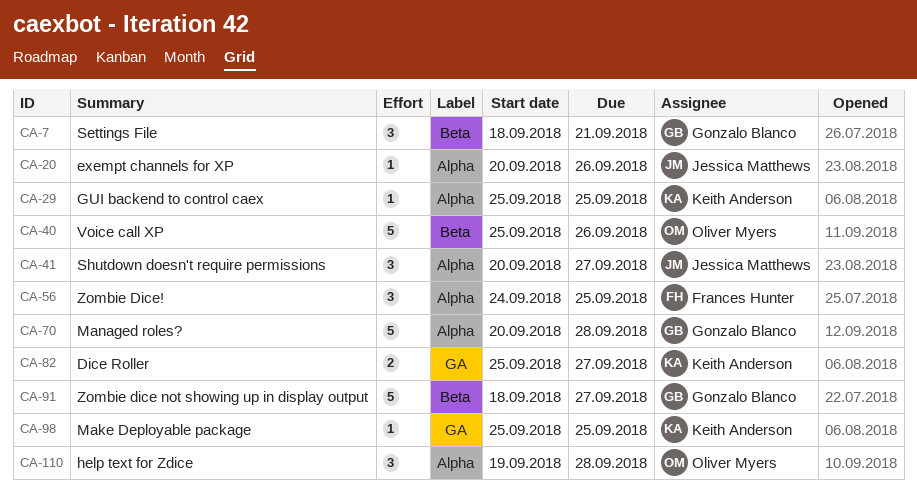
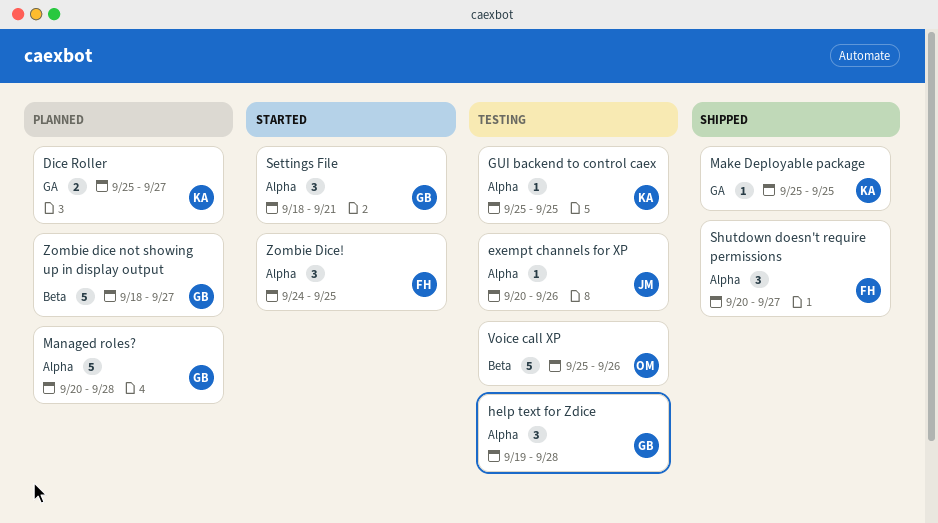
help text for Zdice, owner: Oliver Myers -> Gonzalo Blanco
Settings File, label: Beta -> Alpha
Shutdown doesn't require permissions, owner: Jessica Matthews -> Frances Hunter

